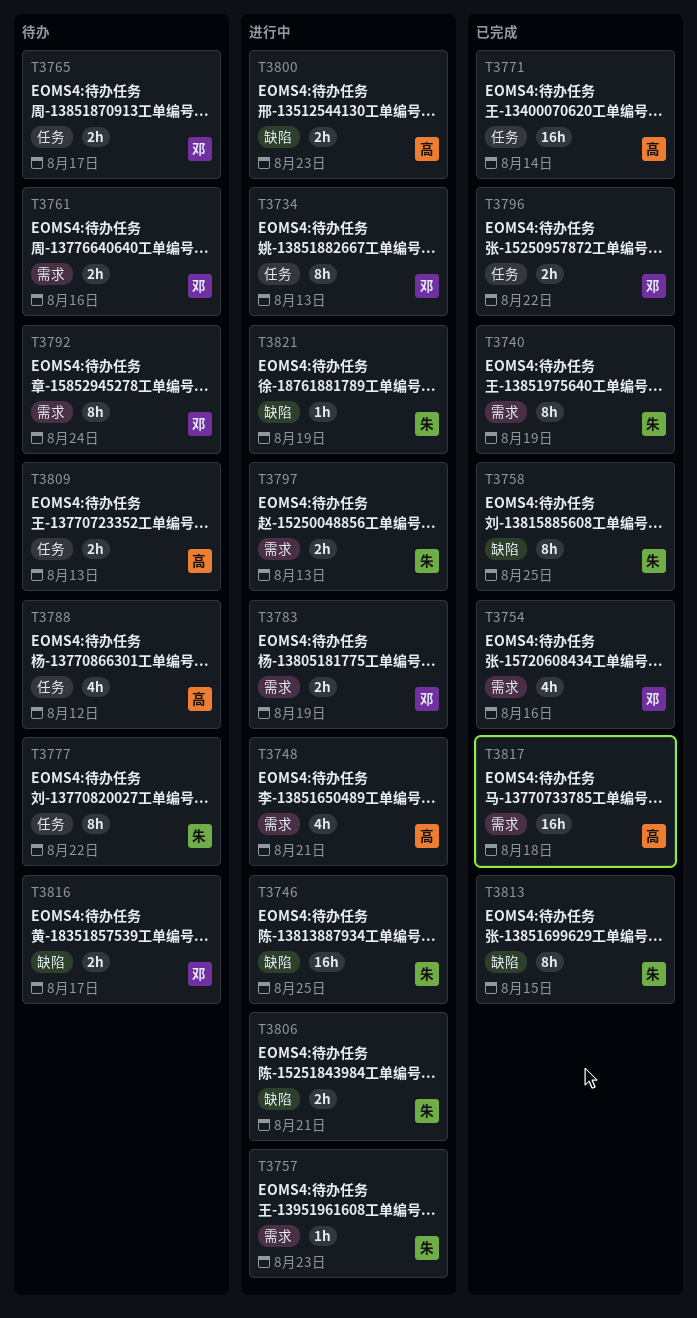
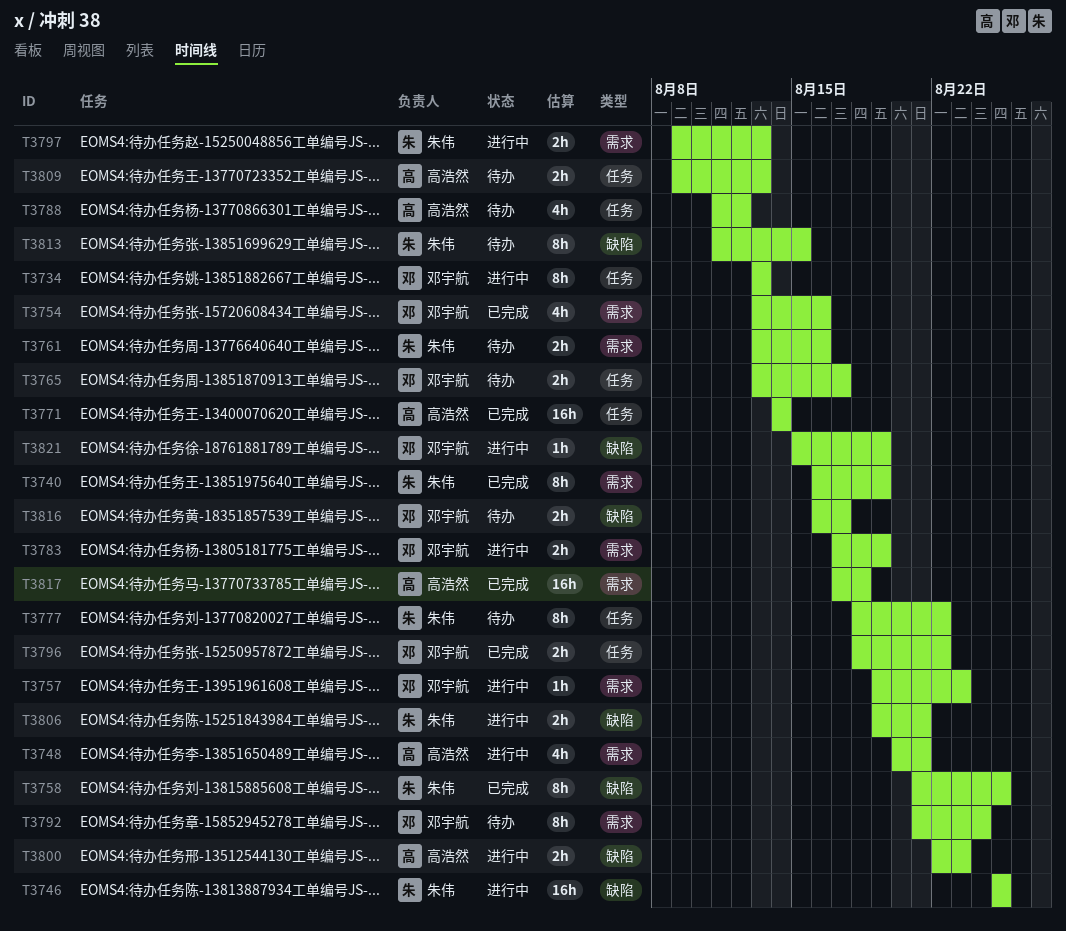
T3757, owner: 朱伟 -> 邓宇航
T3761, owner: 邓宇航 -> 朱伟
T3813, status: 已完成 -> 待办
T3821, owner: 朱伟 -> 邓宇航

